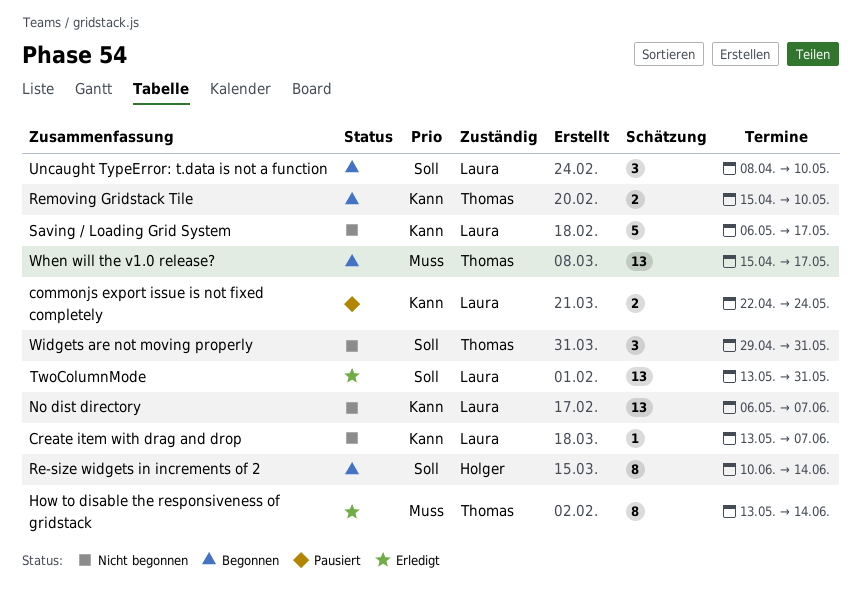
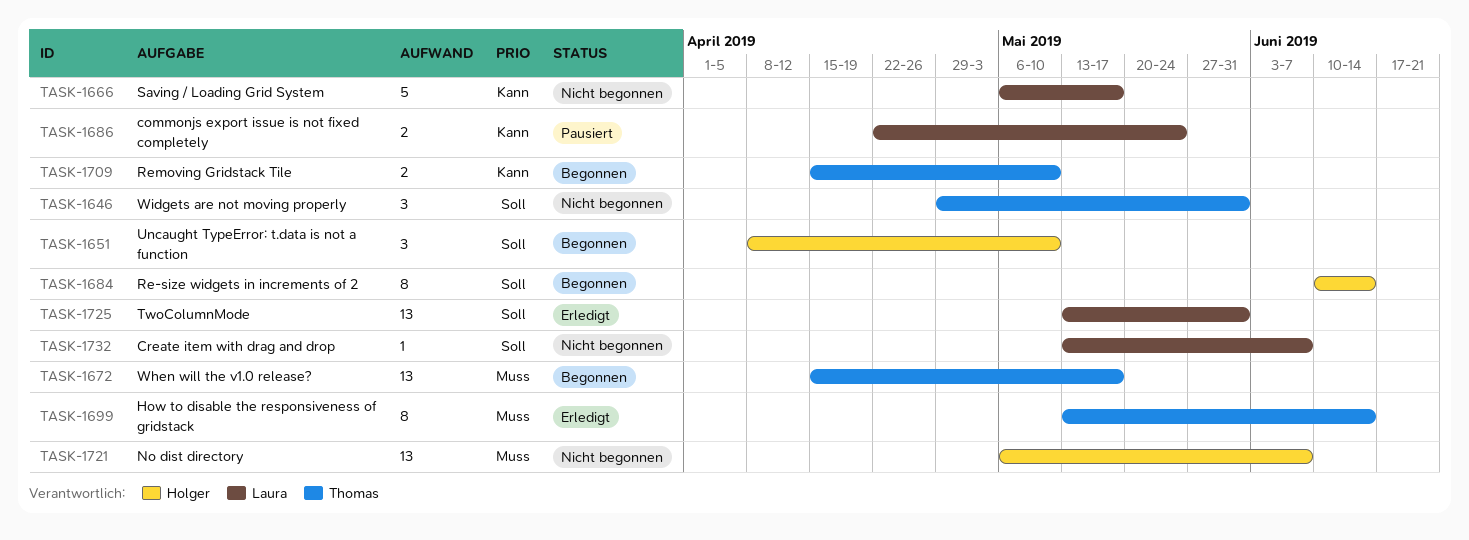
Create item with drag and drop, priority: Kann -> Soll
No dist directory, owner: Laura -> Holger
No dist directory, priority: Kann -> Muss
Uncaught TypeError: t.data is not a function, owner: Laura -> Holger

